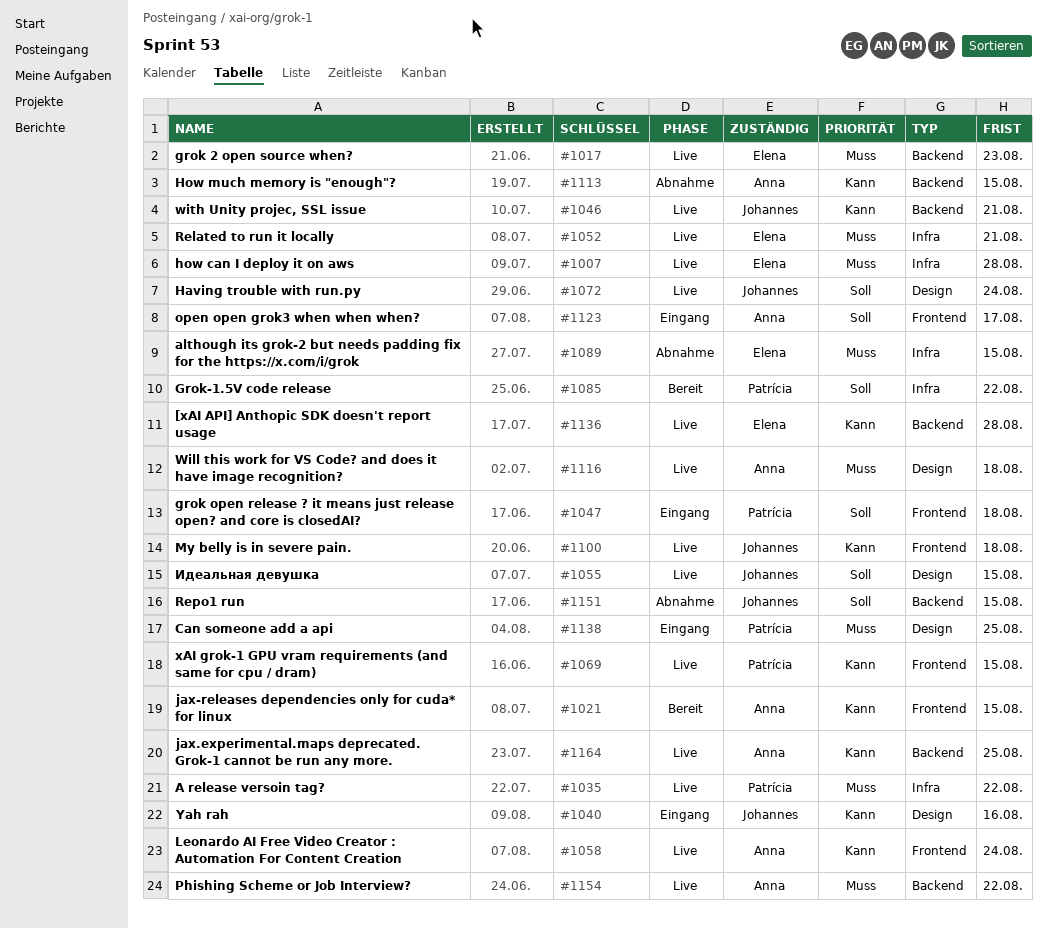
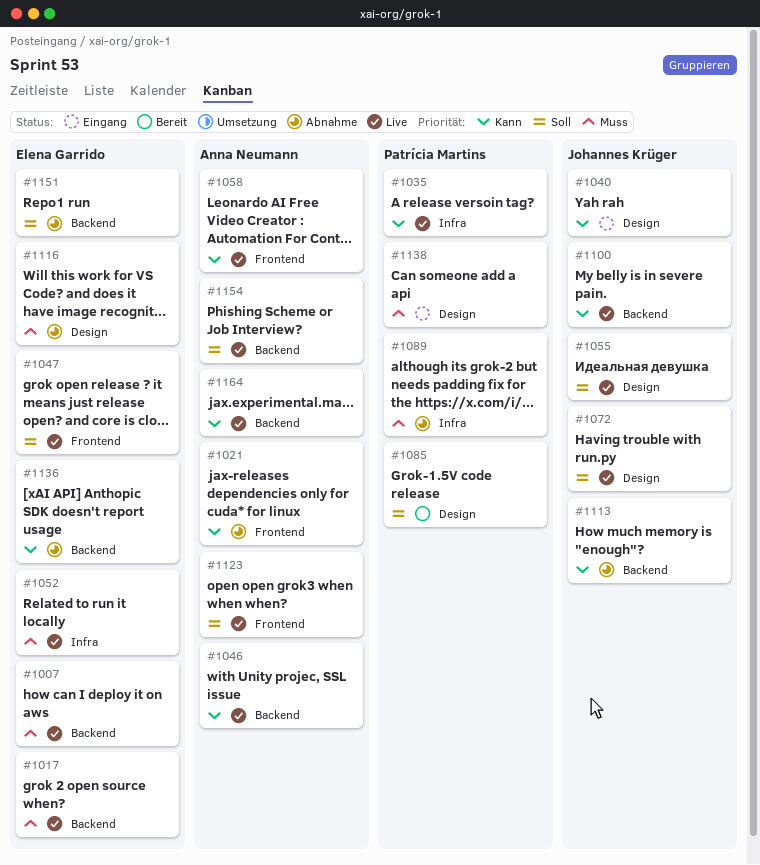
#1007, label: Infra -> Backend
#1021, status: Bereit -> Abnahme
#1035, priority: Muss -> Kann
#1046, owner: Johannes Krüger -> Anna Neumann
#1047, status: Eingang -> Live
#1047, owner: Patrícia Martins -> Elena Garrido
#1069: present -> none
#1085, label: Infra -> Design
#1089, owner: Elena Garrido -> Patrícia Martins
#1100, label: Frontend -> Backend
#1113, owner: Anna Neumann -> Johannes Krüger
#1116, status: Live -> Abnahme
#1116, owner: Anna Neumann -> Elena Garrido
#1123, status: Eingang -> Live
#1136, status: Live -> Abnahme
#1151, owner: Johannes Krüger -> Elena Garrido
#1154, priority: Muss -> Soll

